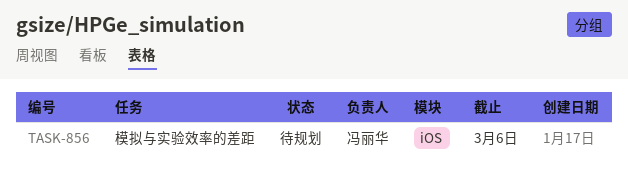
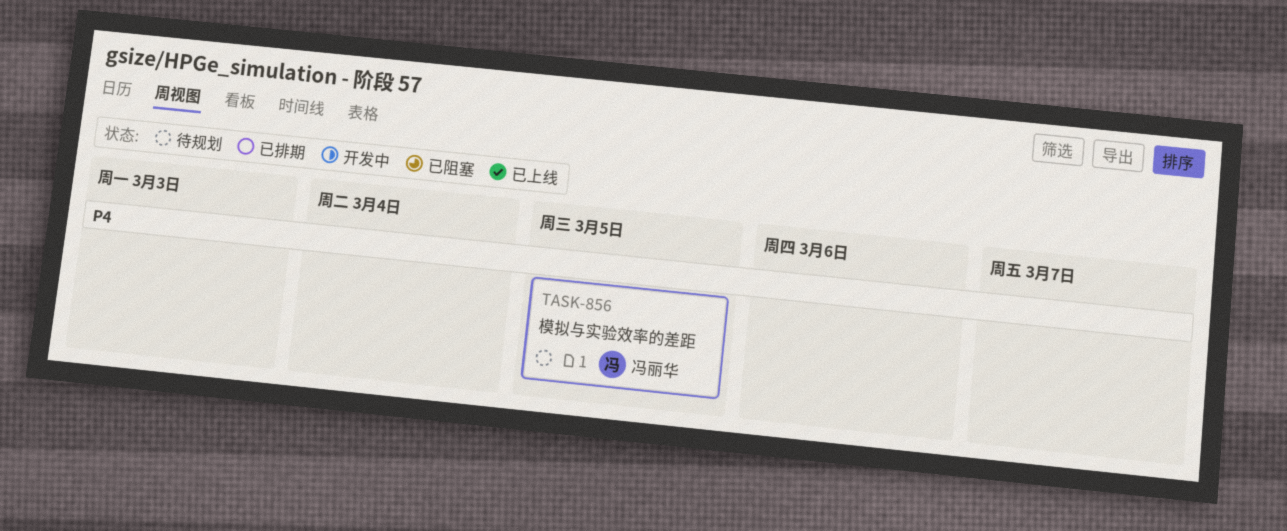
TASK-856, due: Mar 6 -> Mar 5

